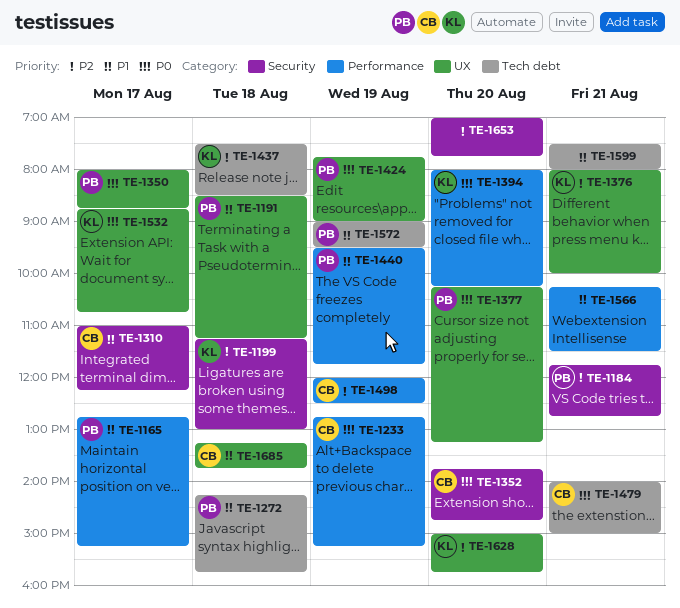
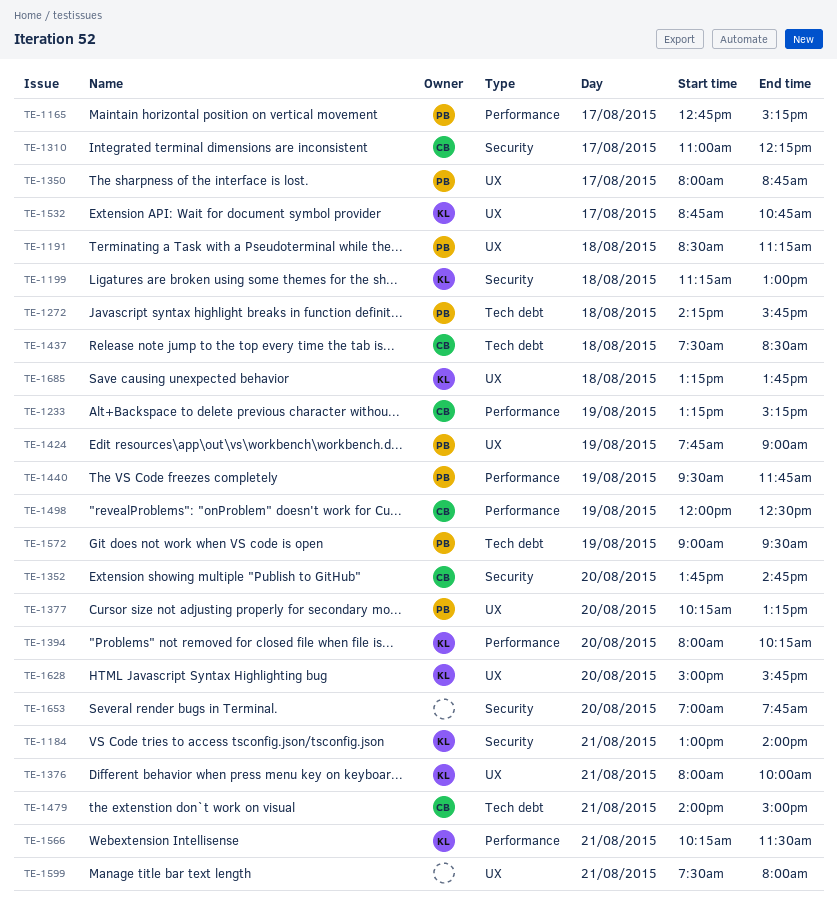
TE-1184, owner: PB -> KL
TE-1184, begins: 11:45 -> 13:00
TE-1184, ends: 12:45 -> 14:00
TE-1233, begins: 12:45 -> 13:15
TE-1437, owner: KL -> CB
TE-1566, owner: none -> KL
TE-1599, label: Tech debt -> UX
TE-1685, owner: CB -> KL

